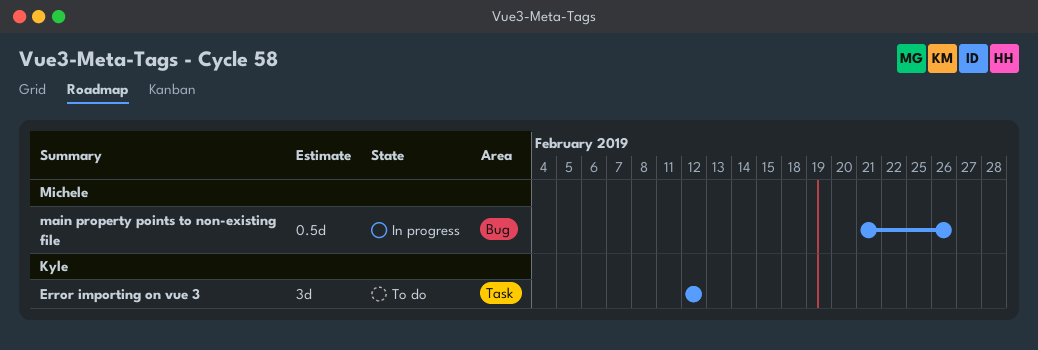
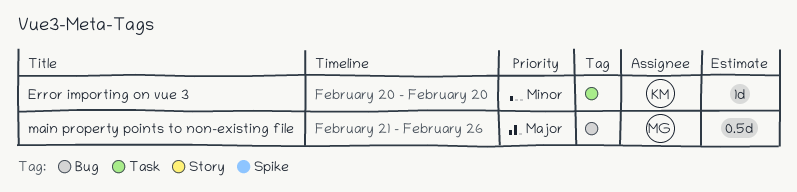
Error importing on vue 3, estimate: 3d -> 1d
Error importing on vue 3, start: Feb 12 -> Feb 20
Error importing on vue 3, due: Feb 12 -> Feb 20

